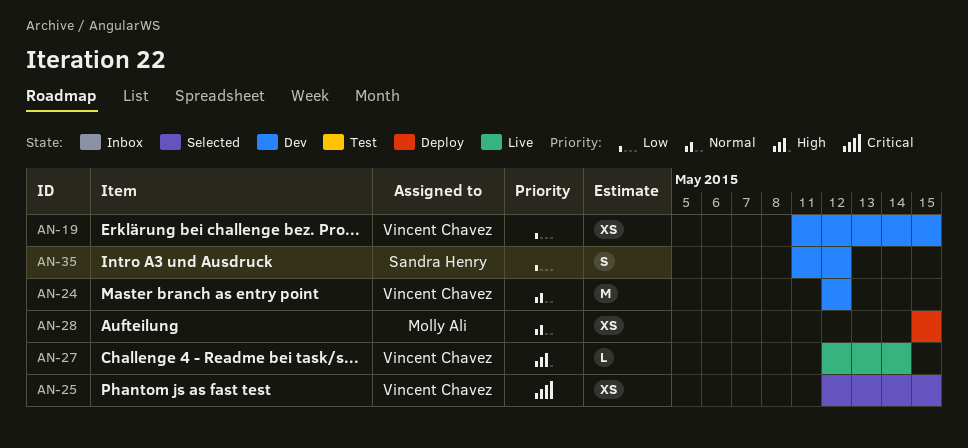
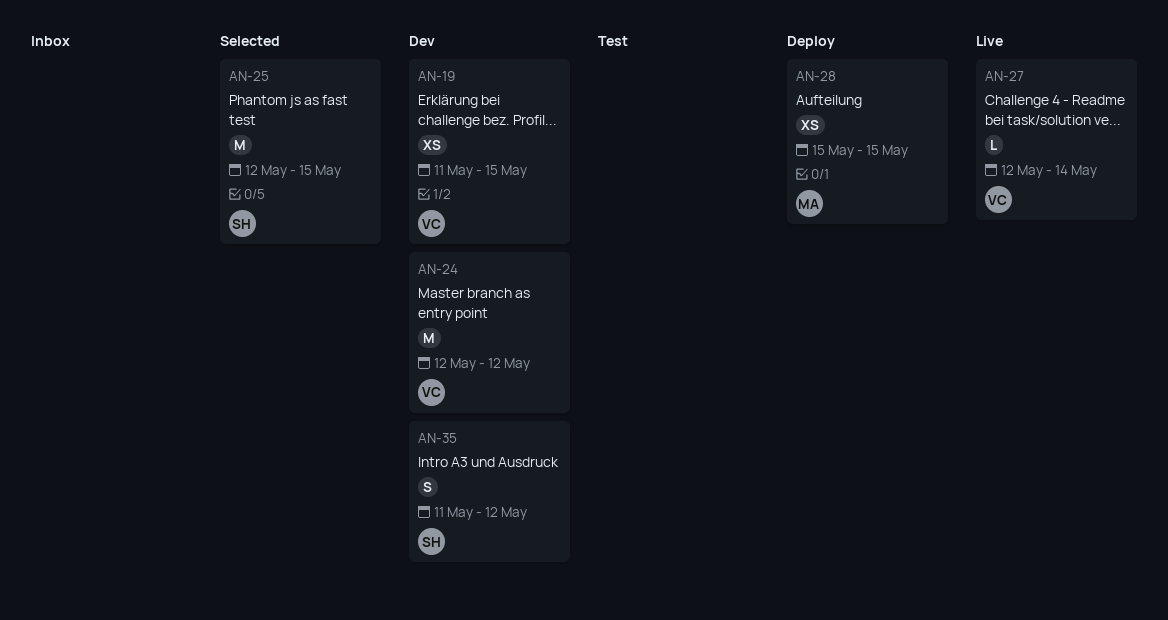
AN-25, owner: Vincent Chavez -> Sandra Henry
AN-25, estimate: XS -> M

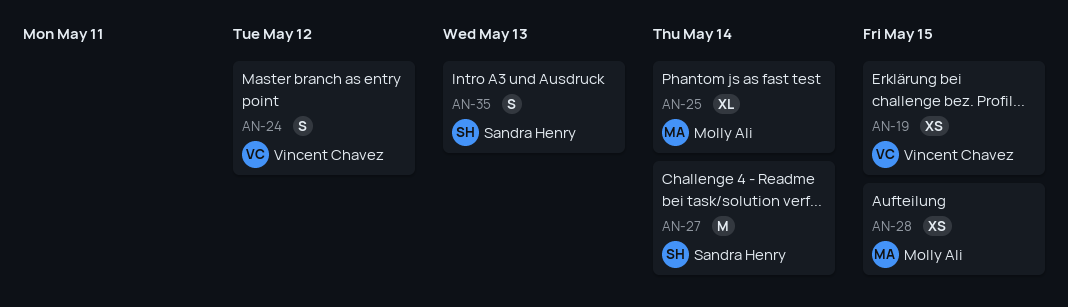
AN-24, estimate: M -> S
AN-25, owner: Sandra Henry -> Molly Ali
AN-25, estimate: M -> XL
AN-25, due: May 15 -> May 14
AN-27, owner: Vincent Chavez -> Sandra Henry
AN-27, estimate: L -> M
AN-35, due: May 12 -> May 13

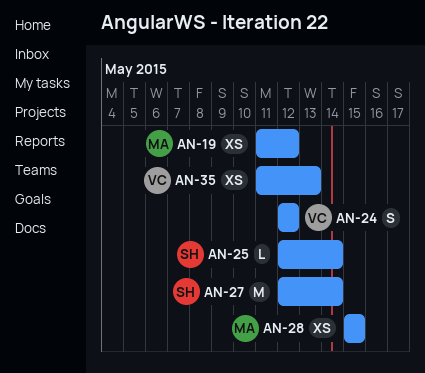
AN-19, owner: Vincent Chavez -> Molly Ali
AN-19, due: May 15 -> May 12
AN-25, owner: Molly Ali -> Sandra Henry
AN-25, estimate: XL -> L
AN-35, owner: Sandra Henry -> Vincent Chavez
AN-35, estimate: S -> XS

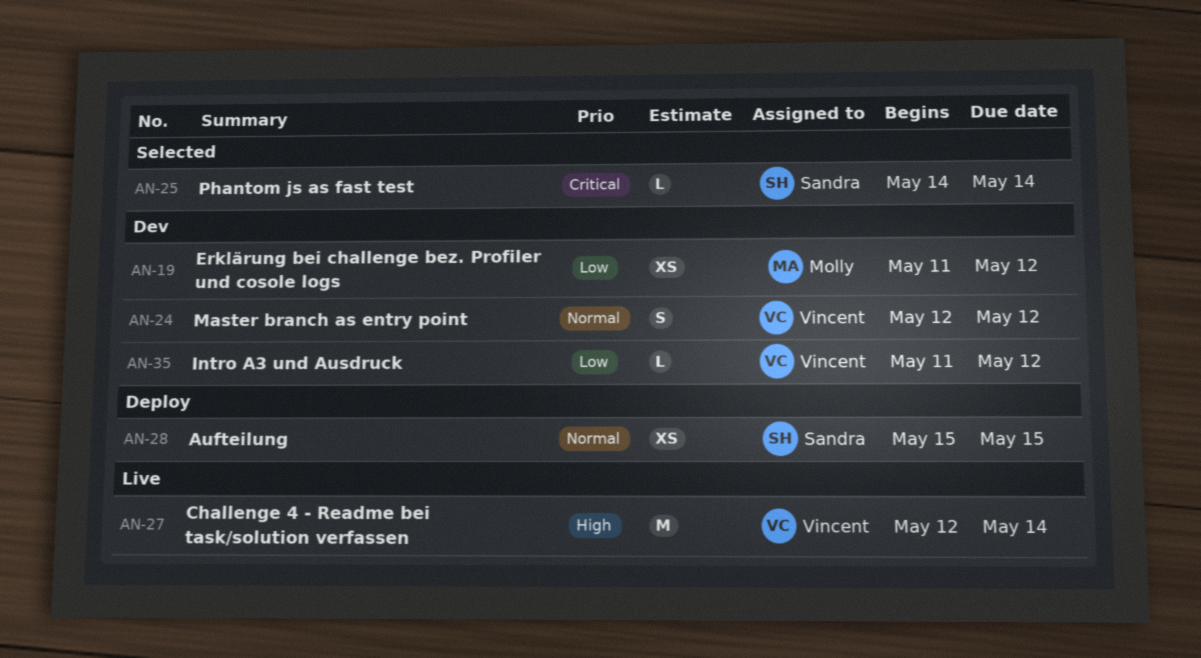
AN-25, start: May 12 -> May 14
AN-27, owner: Sandra -> Vincent
AN-28, owner: Molly -> Sandra
AN-35, estimate: XS -> L
AN-35, due: May 13 -> May 12

